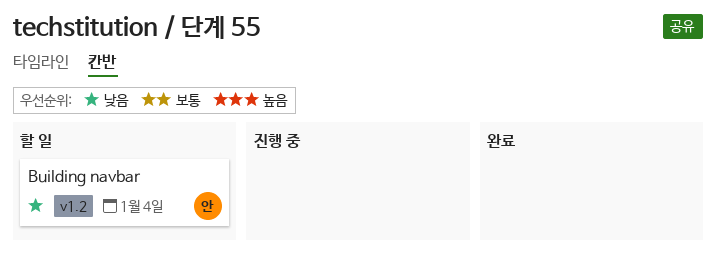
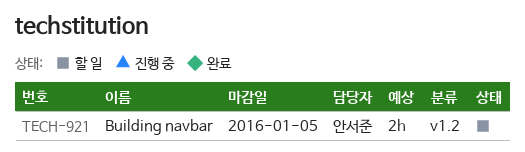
Building navbar, due: Jan 4 -> Jan 5

